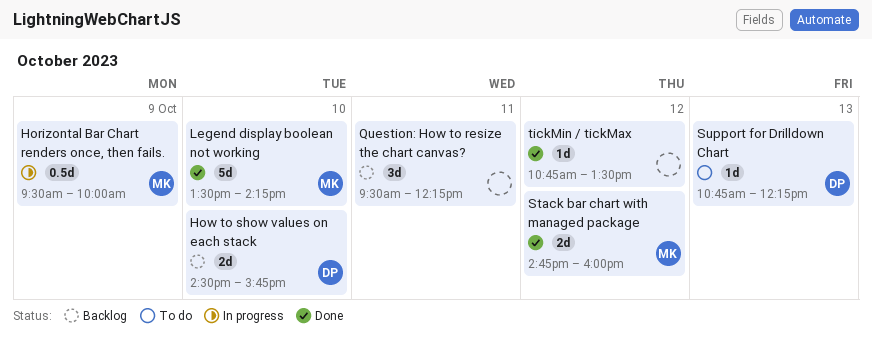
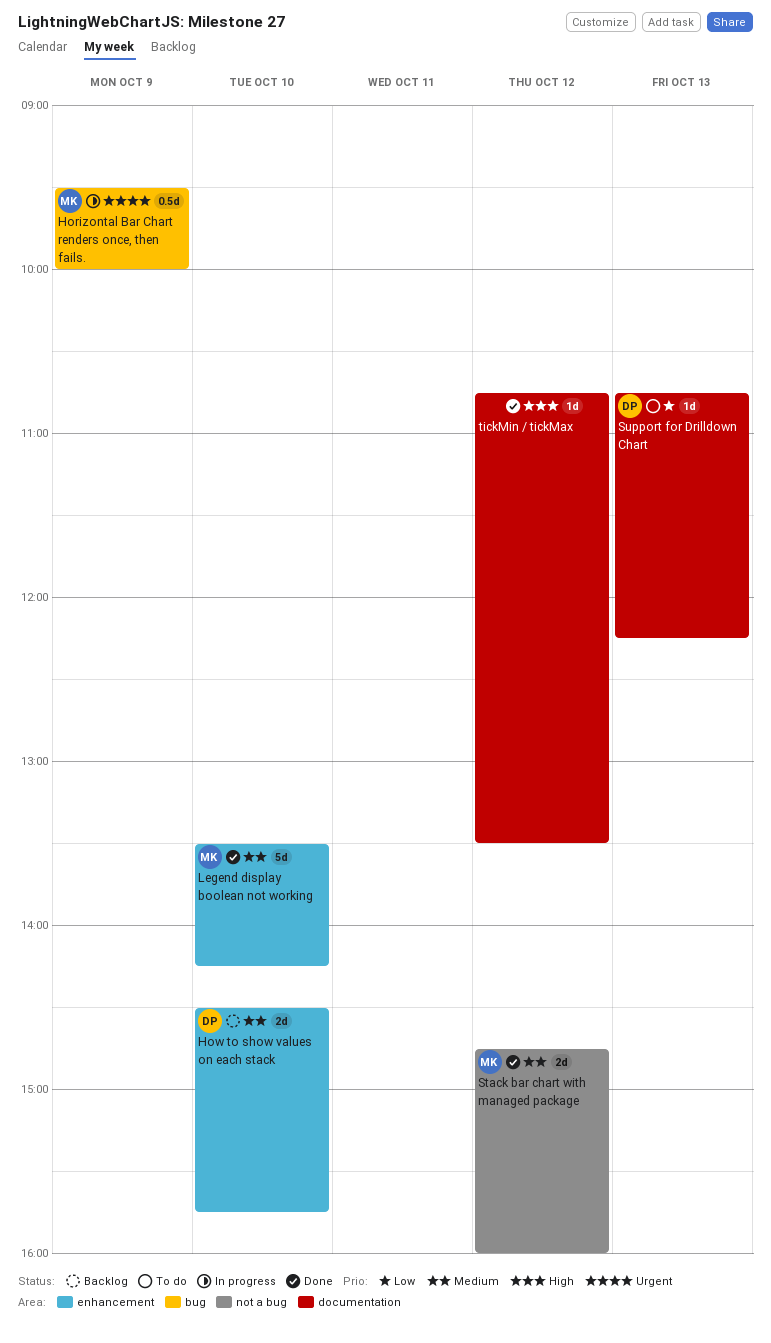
Question: How to resize the chart canvas?: present -> none

